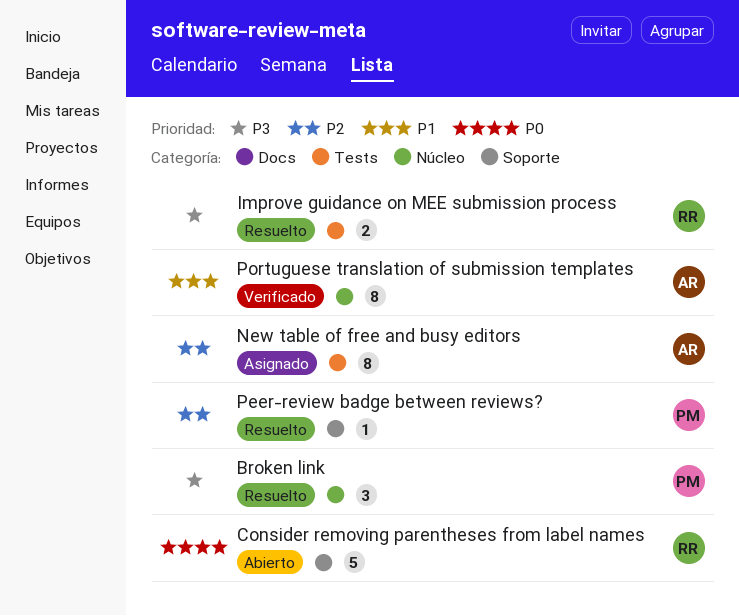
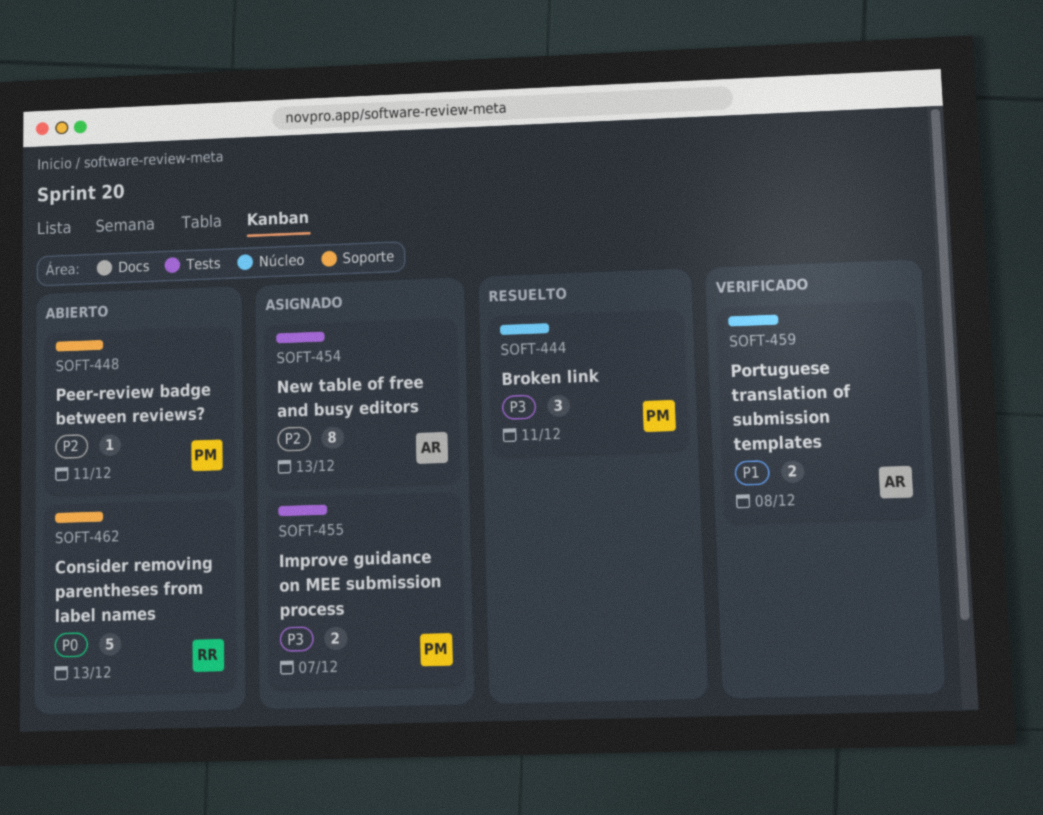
Improve guidance on MEE submission process, status: Resuelto -> Asignado
Improve guidance on MEE submission process, owner: RR -> PM
Peer-review badge between reviews?, status: Resuelto -> Abierto
Portuguese translation of submission templates, estimate: 8 -> 2

